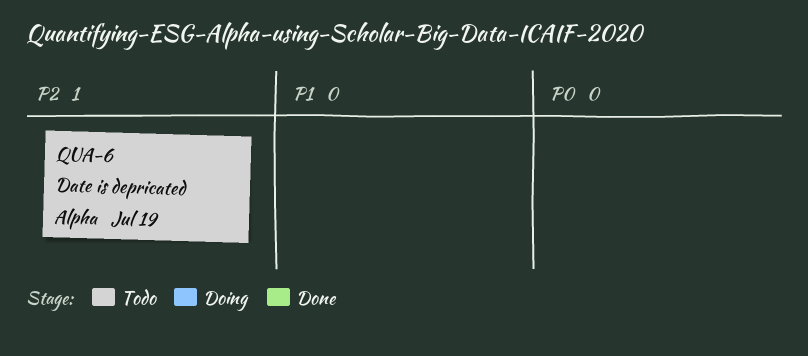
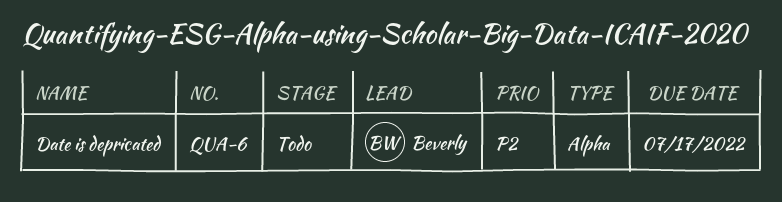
QUA-6, due: Jul 19 -> Jul 17

